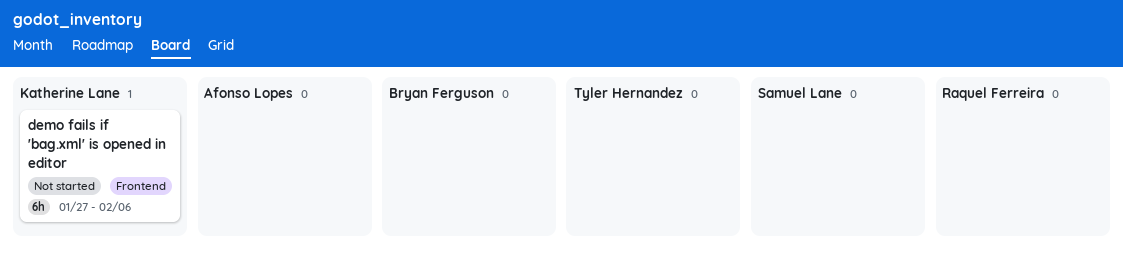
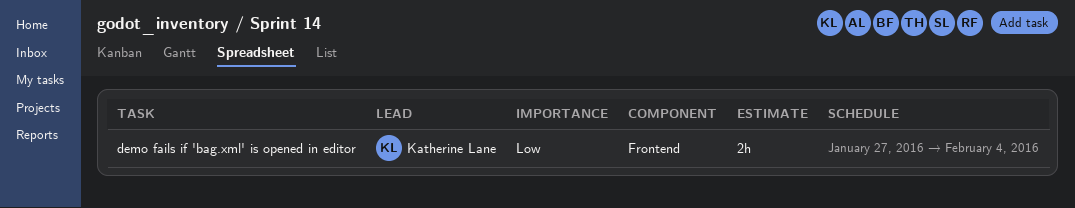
demo fails if 'bag.xml' is opened in editor, estimate: 6h -> 2h
demo fails if 'bag.xml' is opened in editor, due: Feb 6 -> Feb 4

